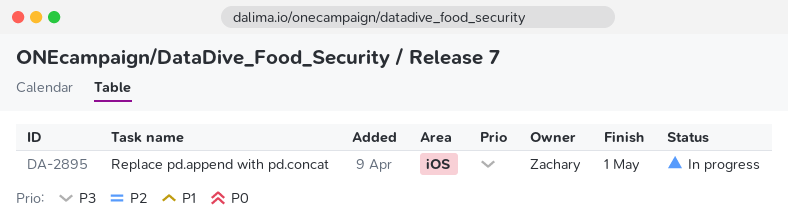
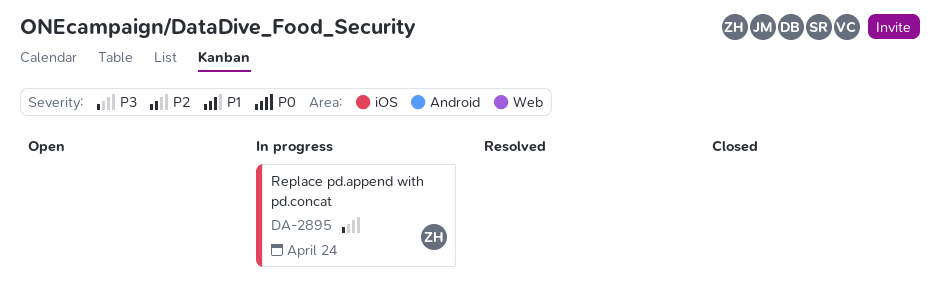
DA-2895, due: May 1 -> Apr 24

